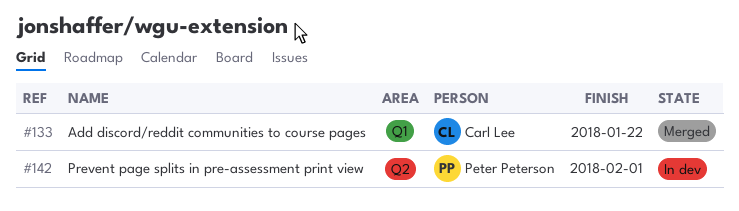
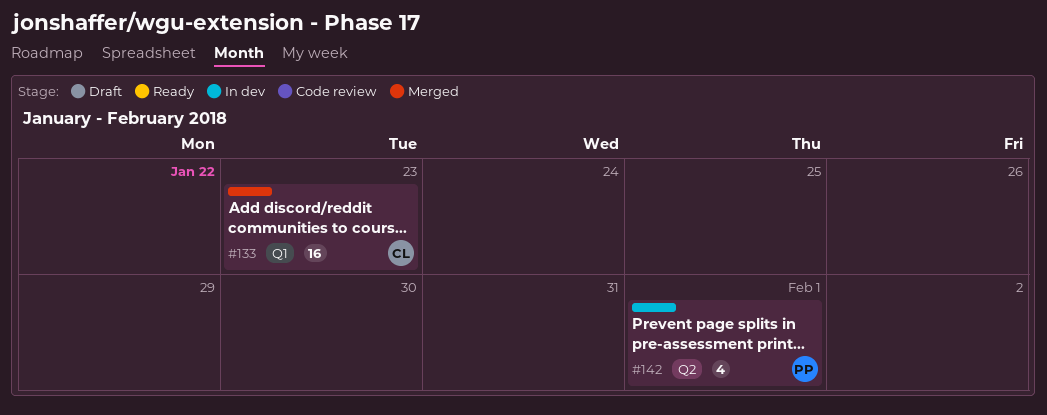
#133, due: Jan 22 -> Jan 23

